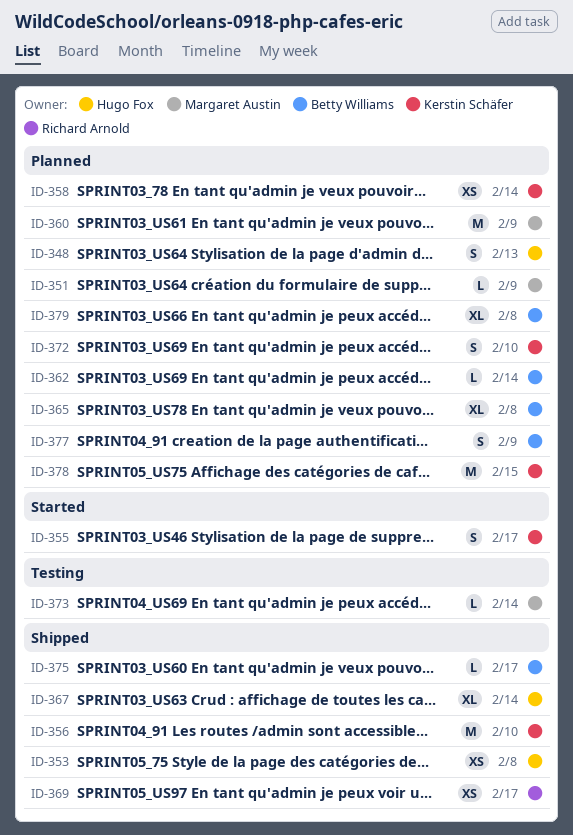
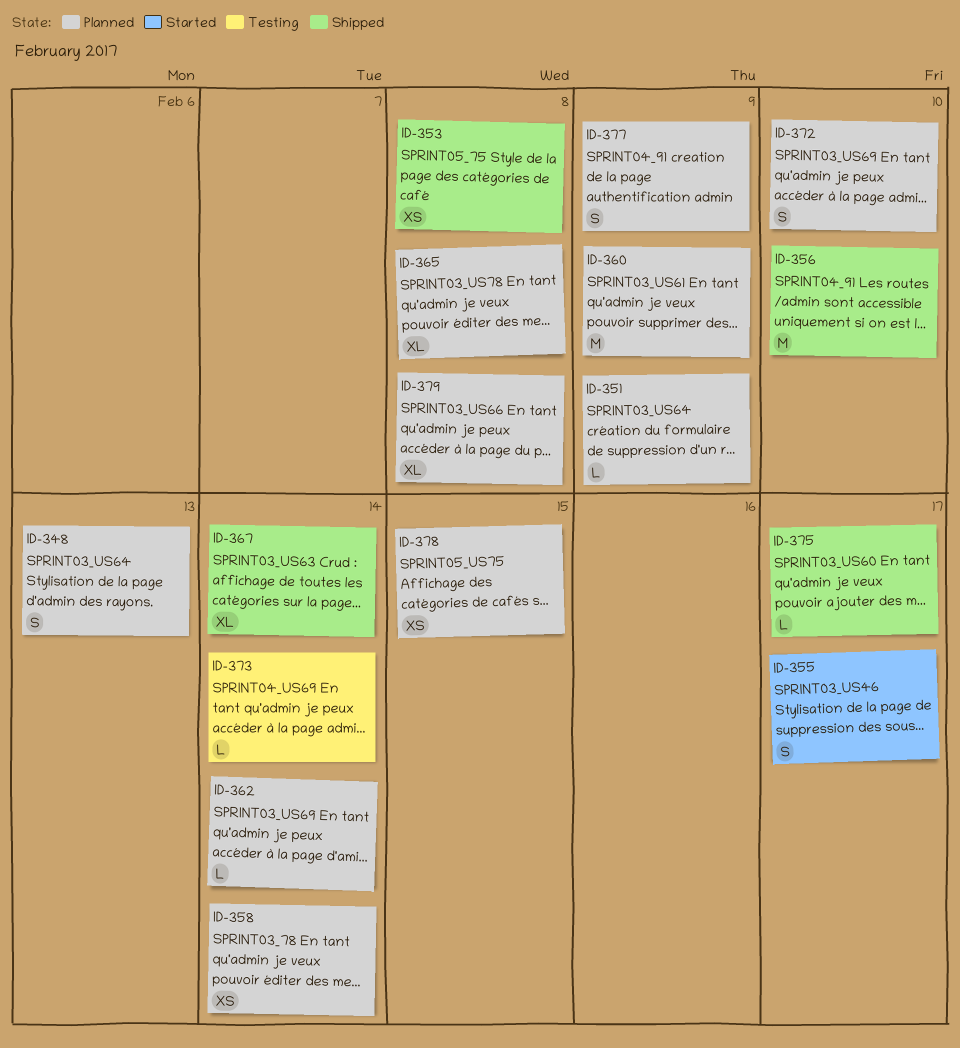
ID-369: present -> none
ID-378, estimate: M -> XS

